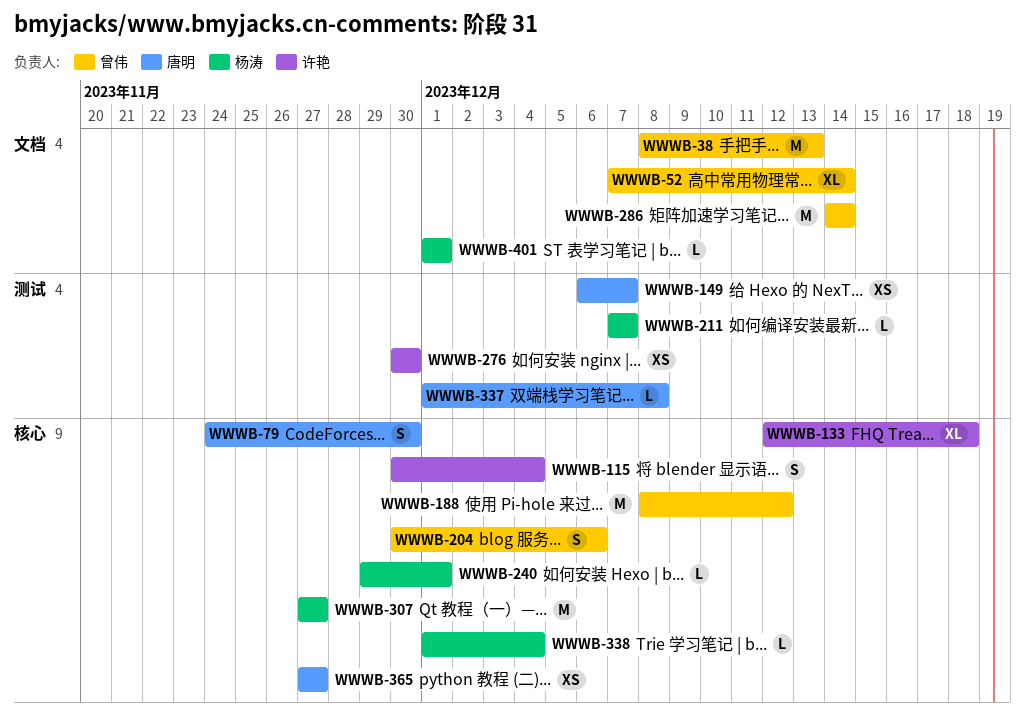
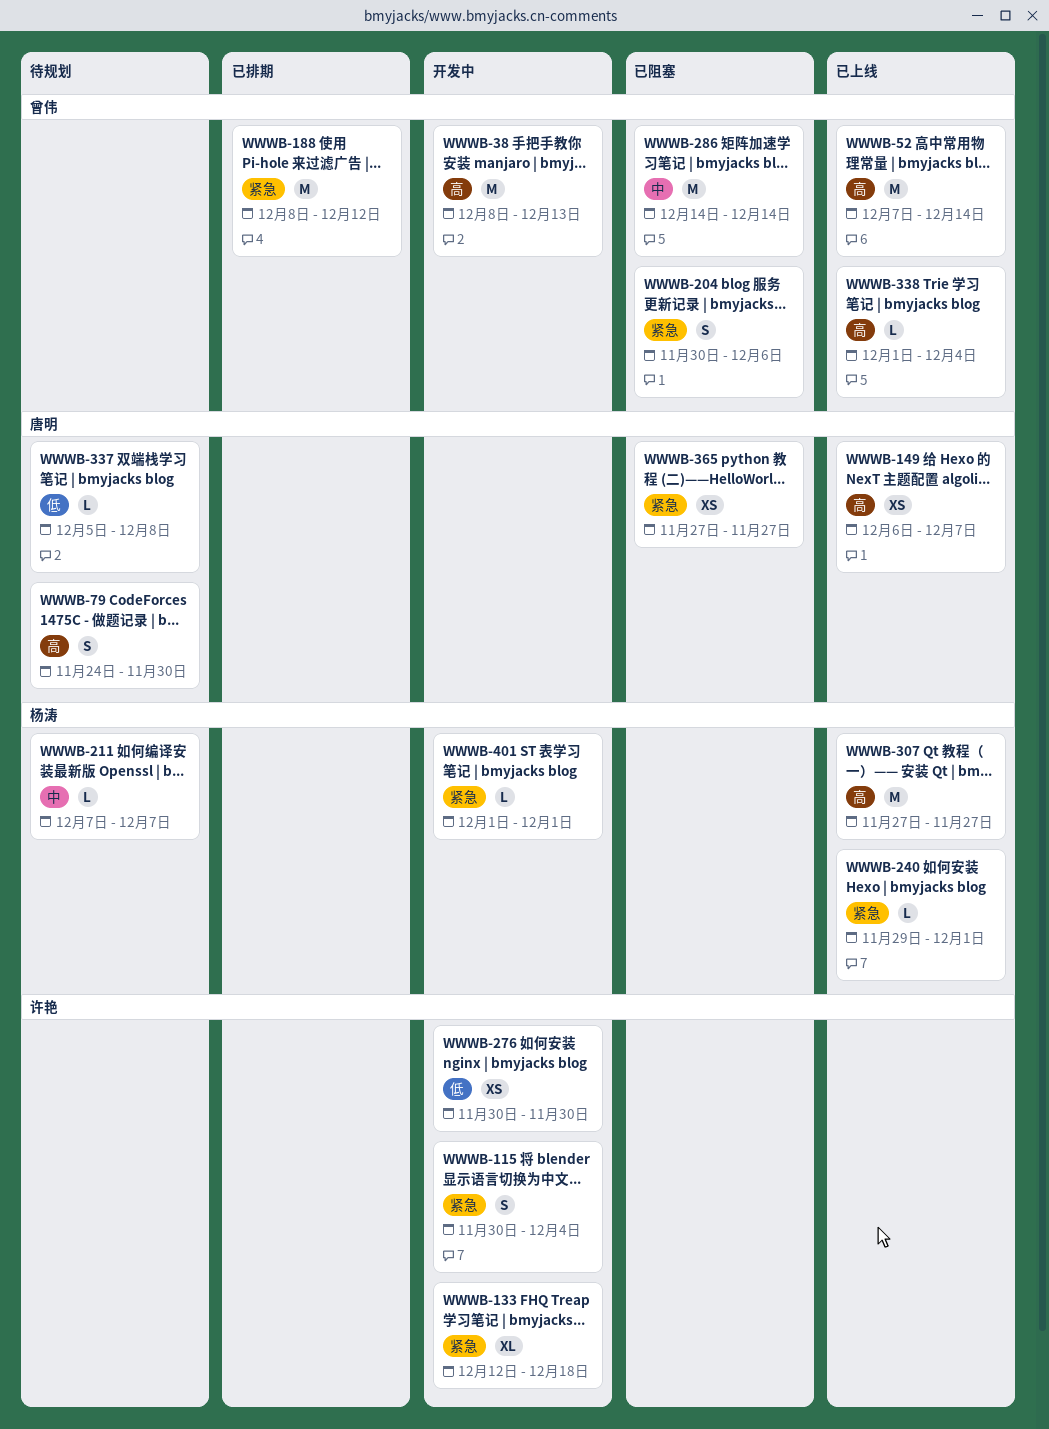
WWWB-52, estimate: XL -> M
WWWB-337, start: Dec 1 -> Dec 5
WWWB-338, owner: 杨涛 -> 曾伟

